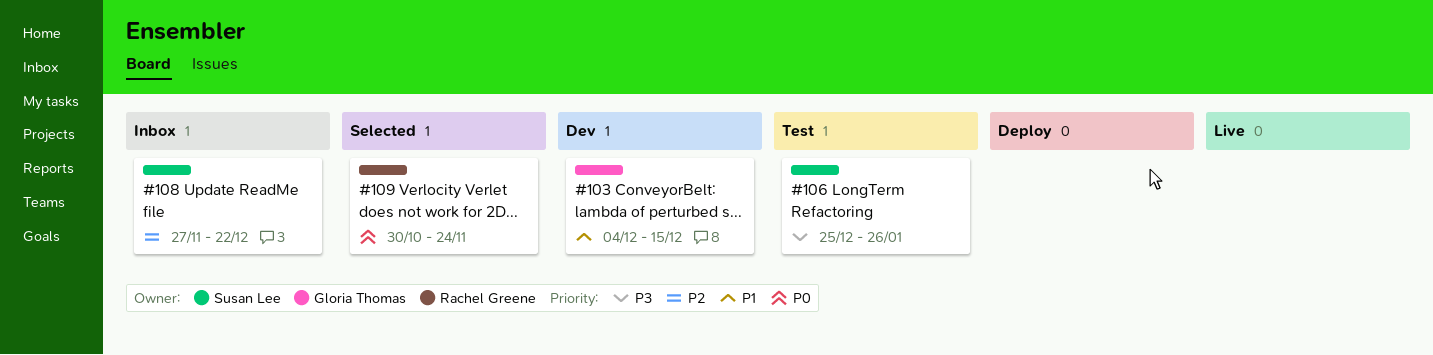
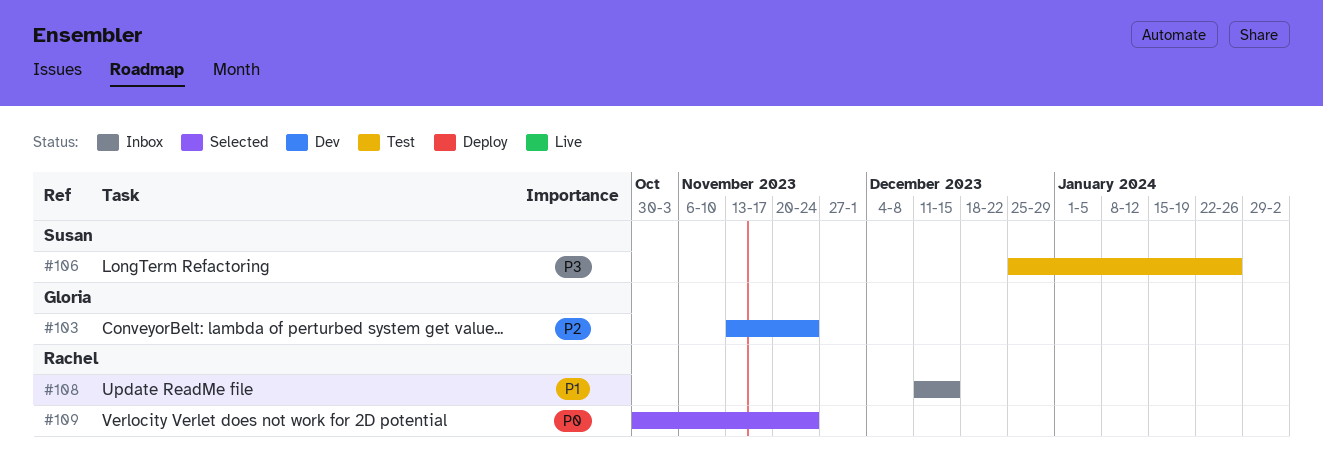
#103, priority: P1 -> P2
#103, start: Dec 4 -> Nov 13
#103, due: Dec 15 -> Nov 24
#108, owner: Susan Lee -> Rachel Greene
#108, priority: P2 -> P1
#108, start: Nov 27 -> Dec 11
#108, due: Dec 22 -> Dec 15

